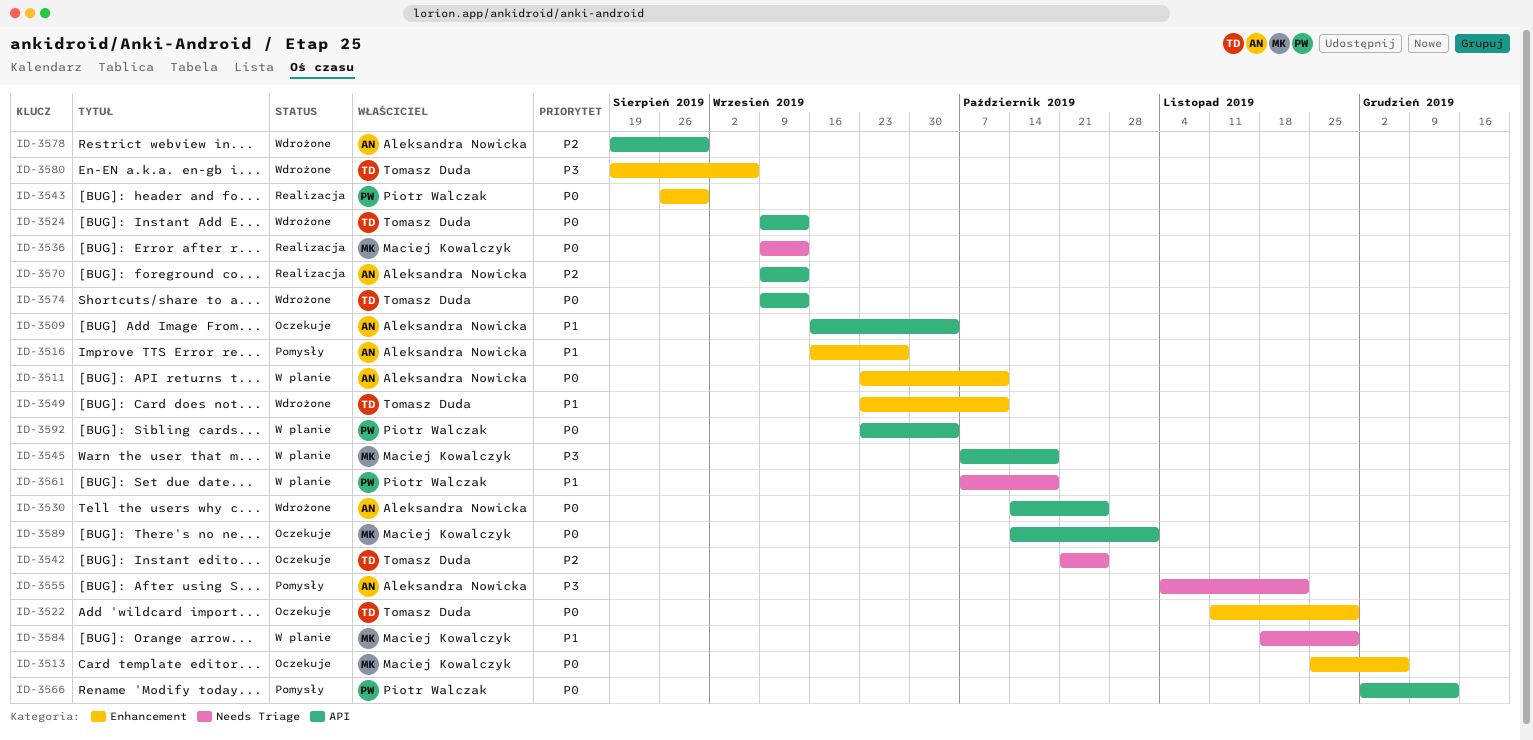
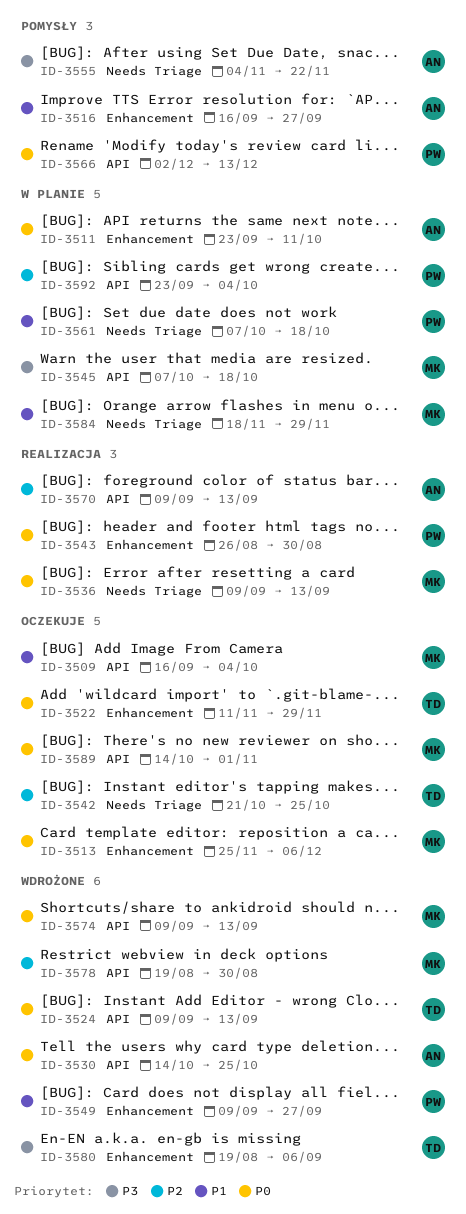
ID-3509, owner: Aleksandra Nowicka -> Maciej Kowalczyk
ID-3549, owner: Tomasz Duda -> Piotr Walczak
ID-3549, start: Sep 23 -> Sep 9
ID-3549, due: Oct 11 -> Sep 27
ID-3574, owner: Tomasz Duda -> Maciej Kowalczyk
ID-3578, owner: Aleksandra Nowicka -> Maciej Kowalczyk
ID-3592, priority: P0 -> P2

